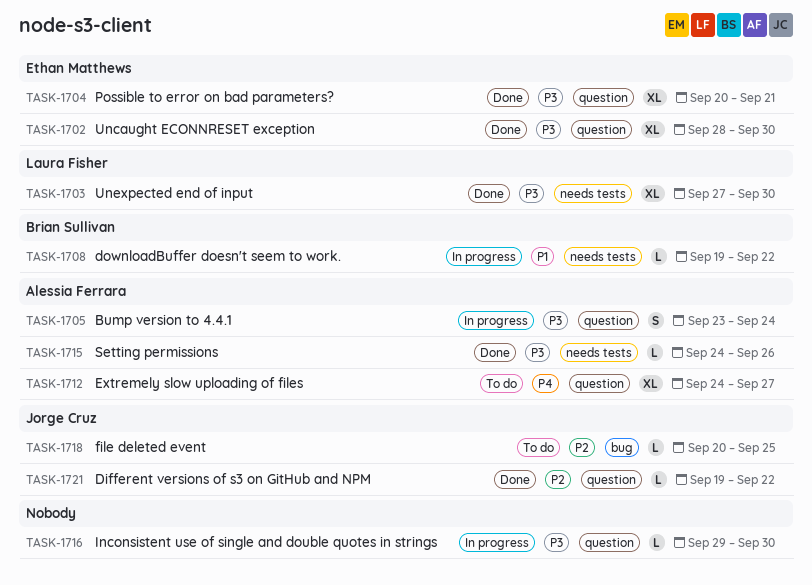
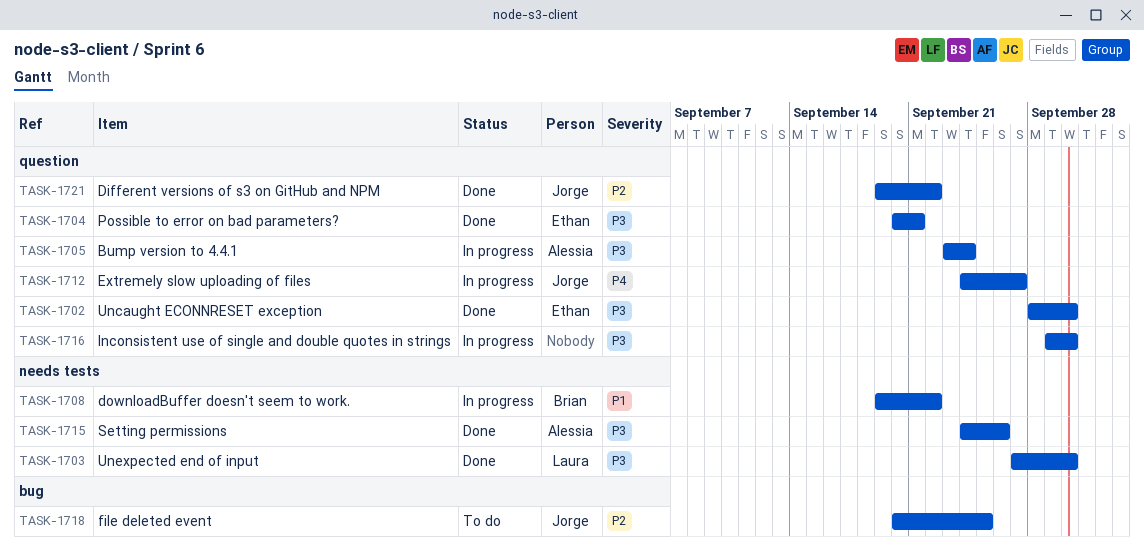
TASK-1712, status: To do -> In progress
TASK-1712, owner: Alessia Ferrara -> Jorge Cruz

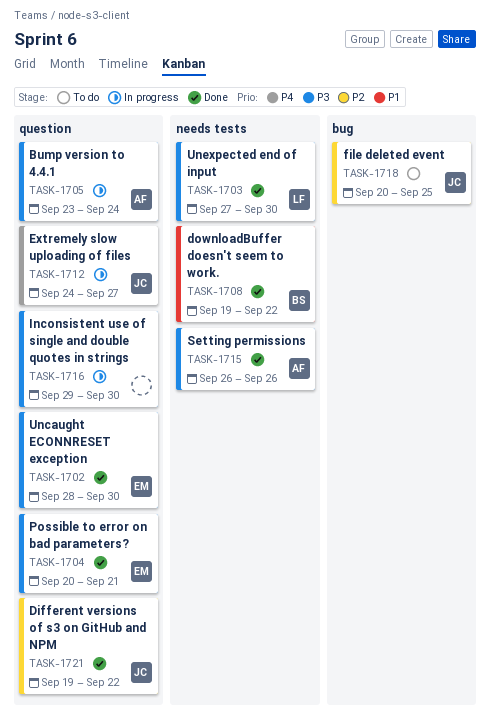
TASK-1708, status: In progress -> Done
TASK-1715, start: Sep 24 -> Sep 26

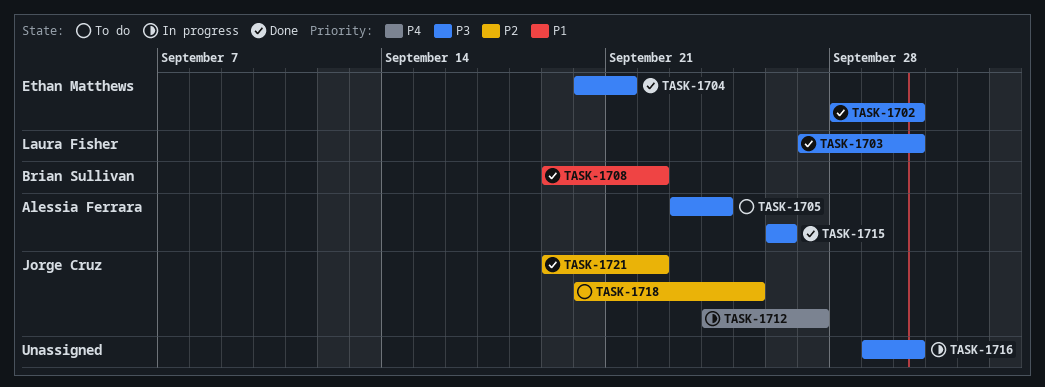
TASK-1705, status: In progress -> To do

